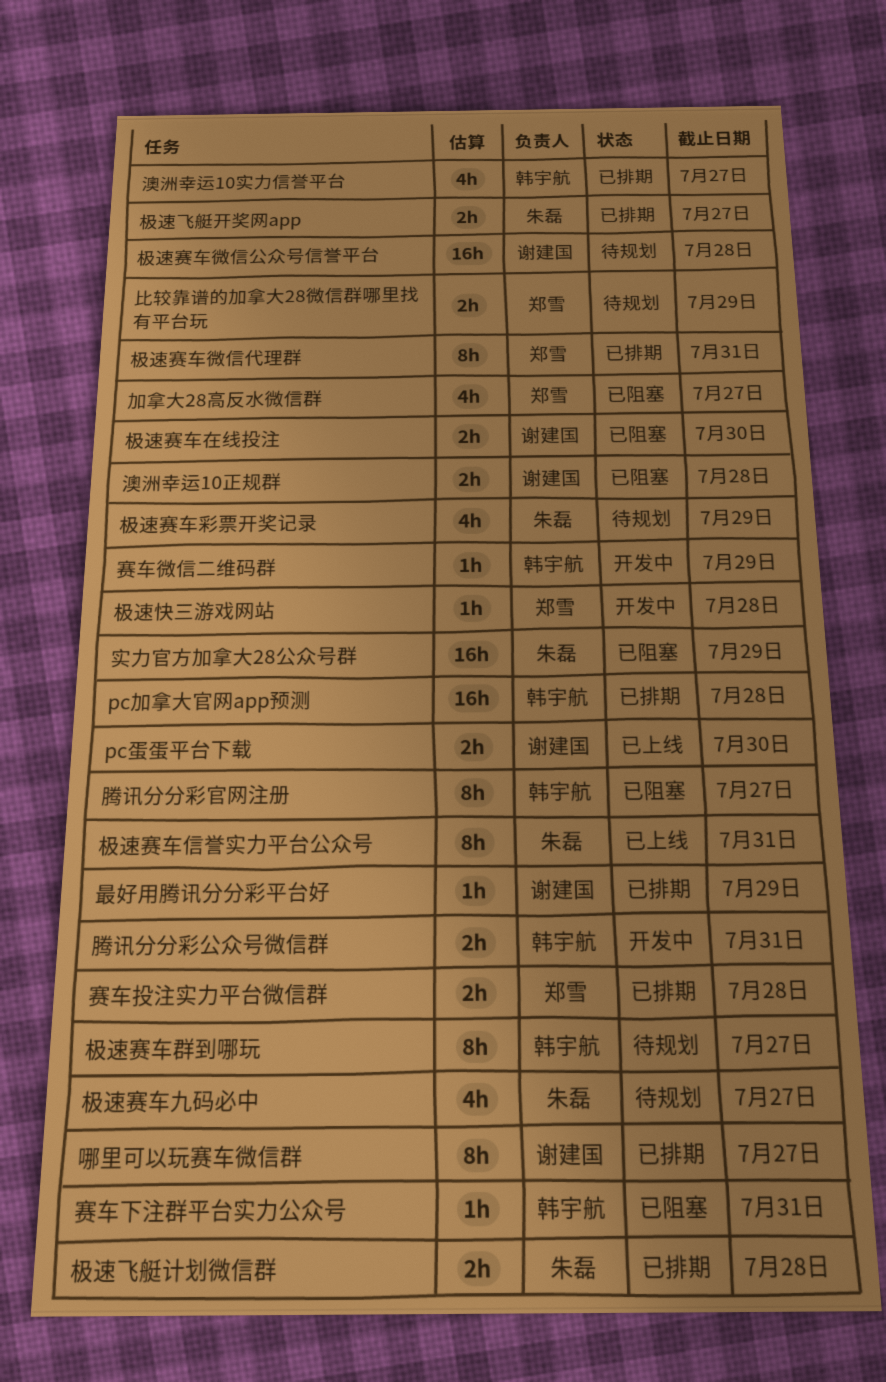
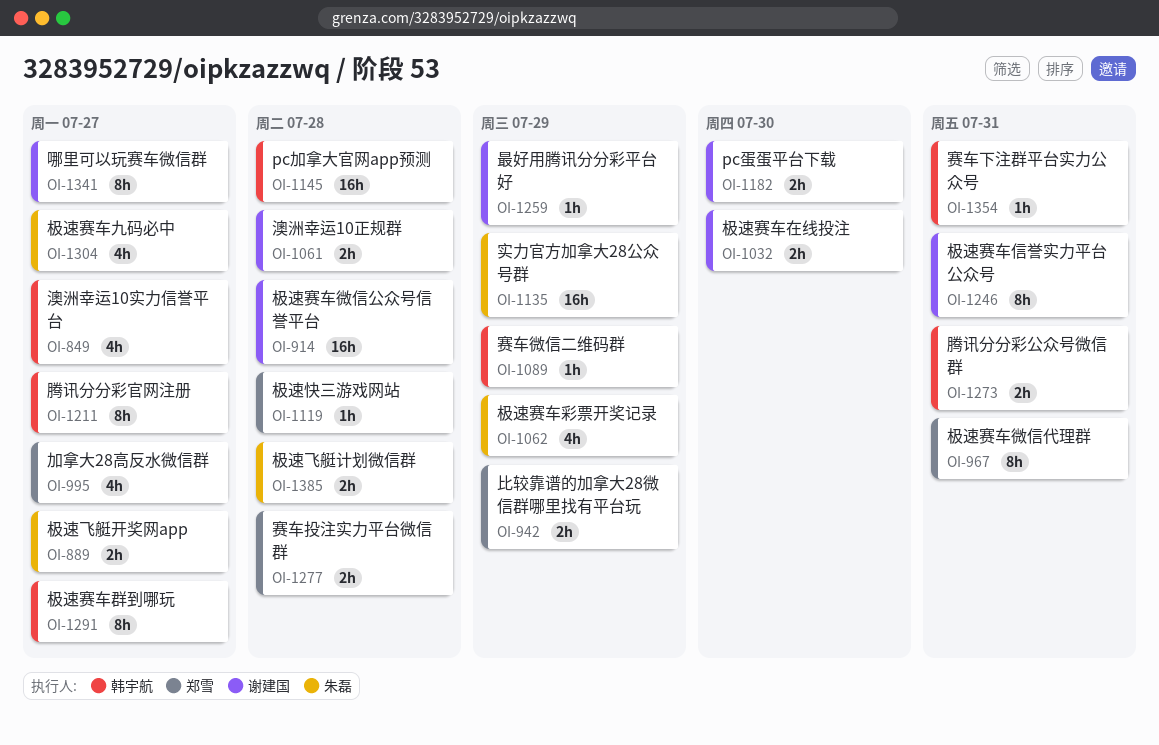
极速赛车信誉实力平台公众号, owner: 朱磊 -> 谢建国

